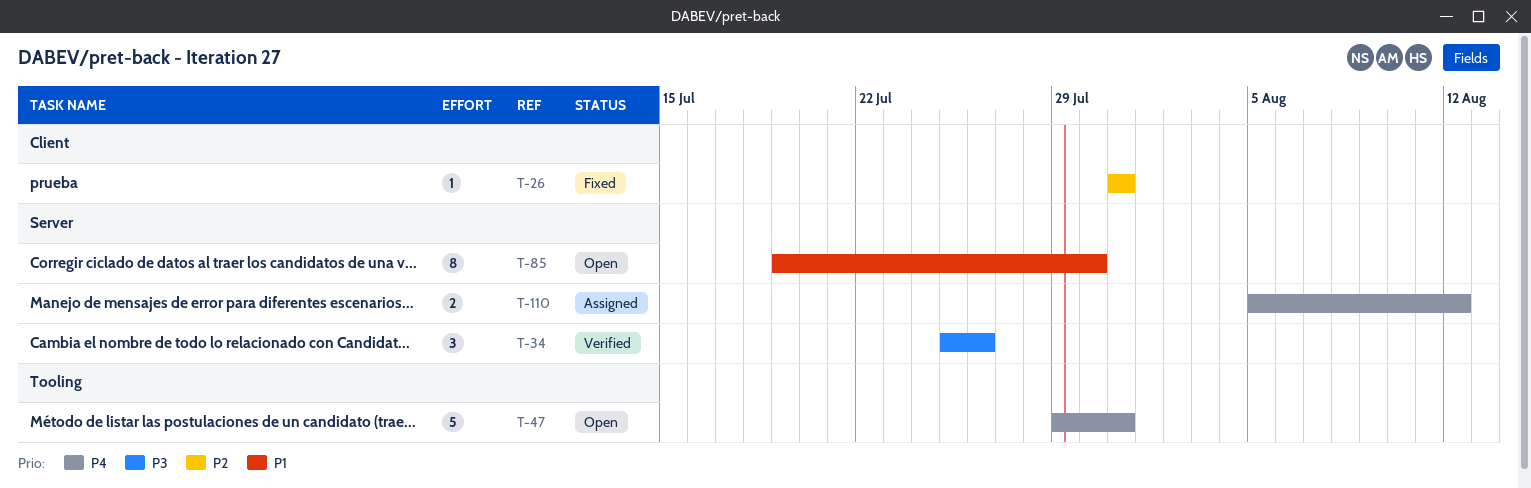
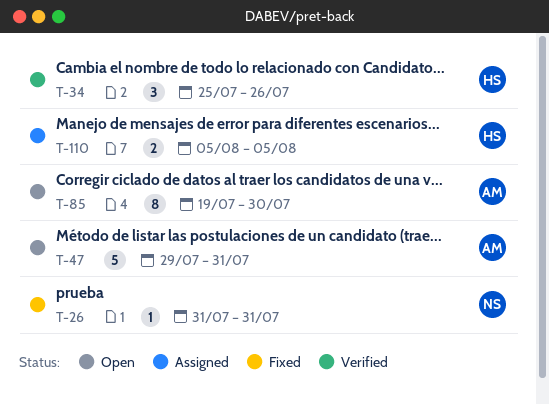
T-110, due: Aug 12 -> Aug 5

